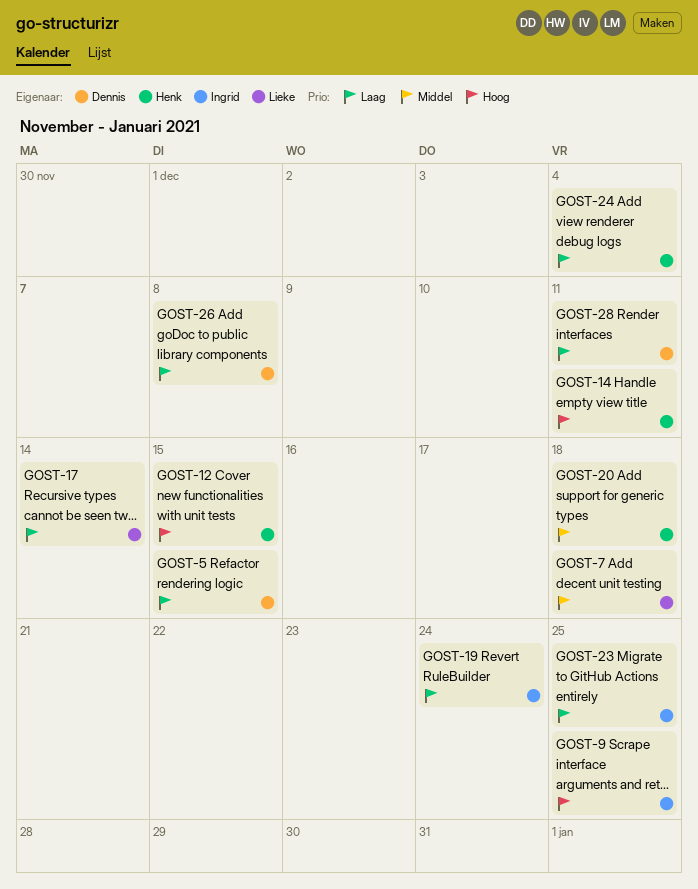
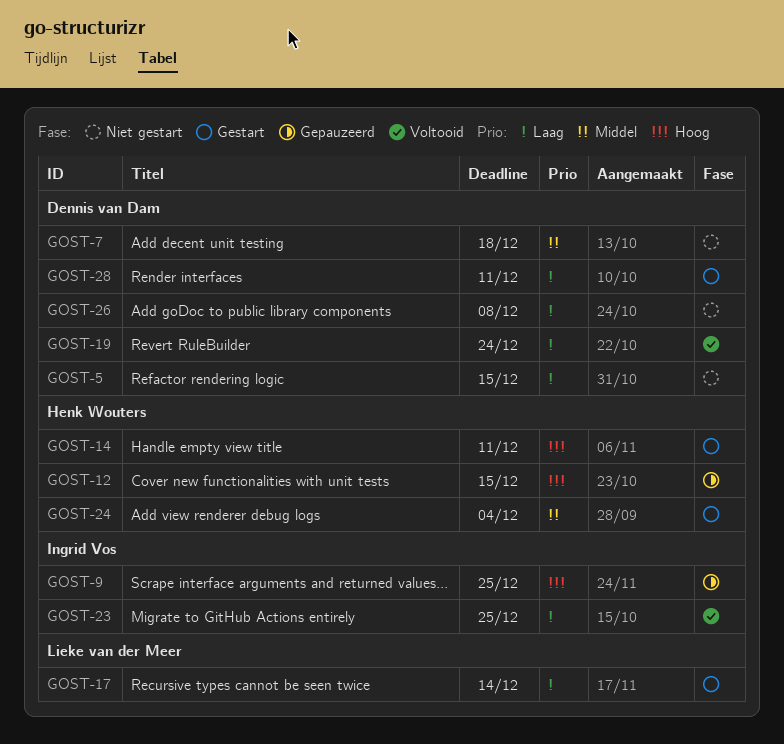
GOST-7, owner: Lieke van der Meer -> Dennis van Dam
GOST-19, owner: Ingrid Vos -> Dennis van Dam
GOST-20: present -> none
GOST-24, priority: Laag -> Middel

